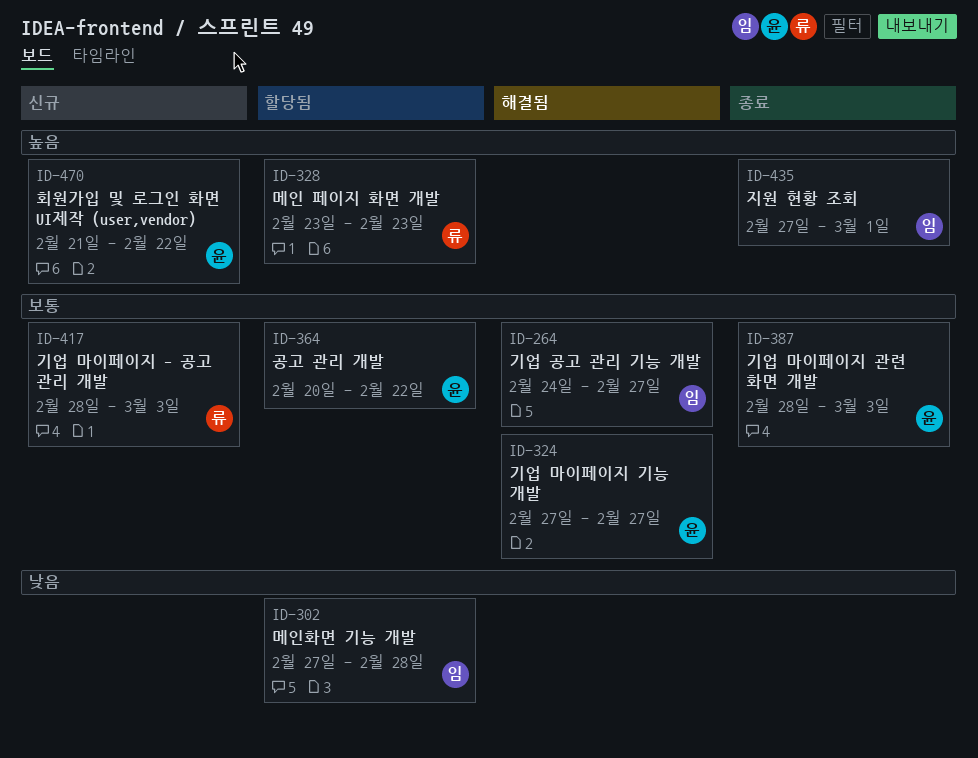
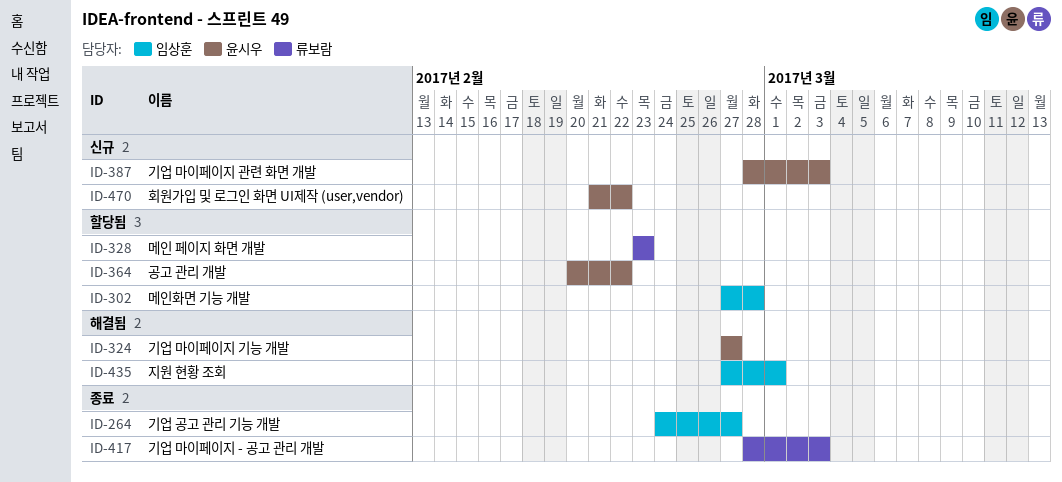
ID-264, status: 해결됨 -> 종료
ID-387, status: 종료 -> 신규
ID-417, status: 신규 -> 종료
ID-435, status: 종료 -> 해결됨

